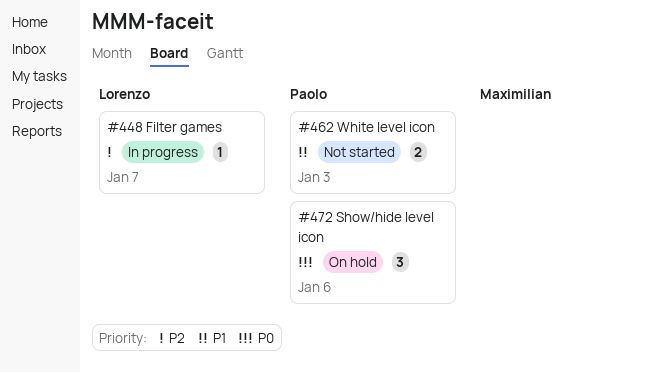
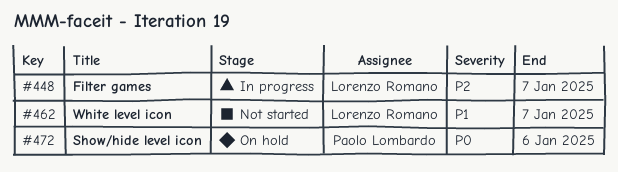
#462, owner: Paolo Lombardo -> Lorenzo Romano
#462, due: Jan 3 -> Jan 7

